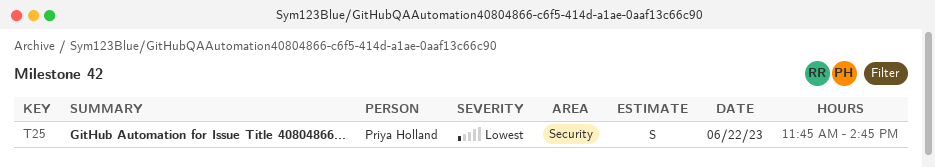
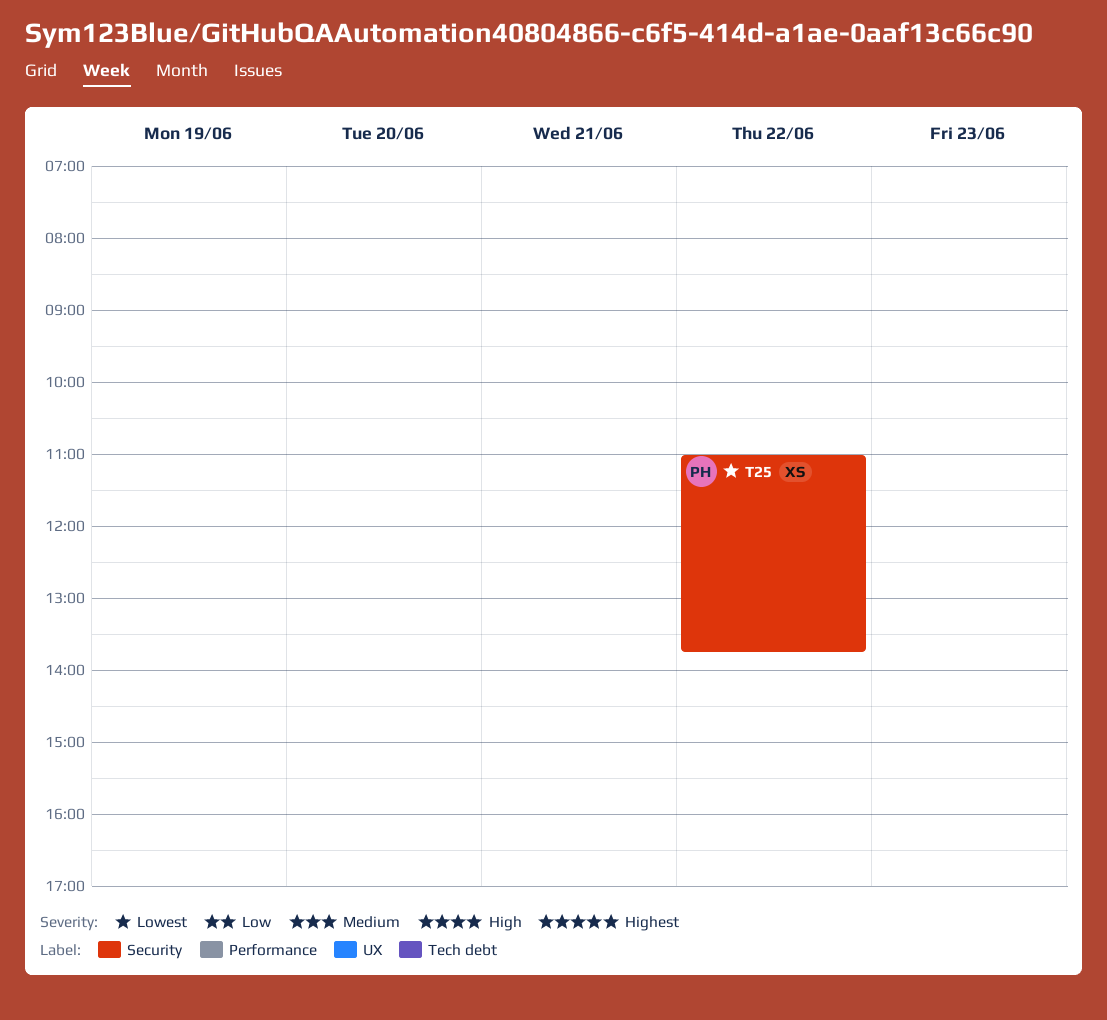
T25, estimate: S -> XS
T25, begins: 11:45 -> 11:00
T25, ends: 14:45 -> 13:45

